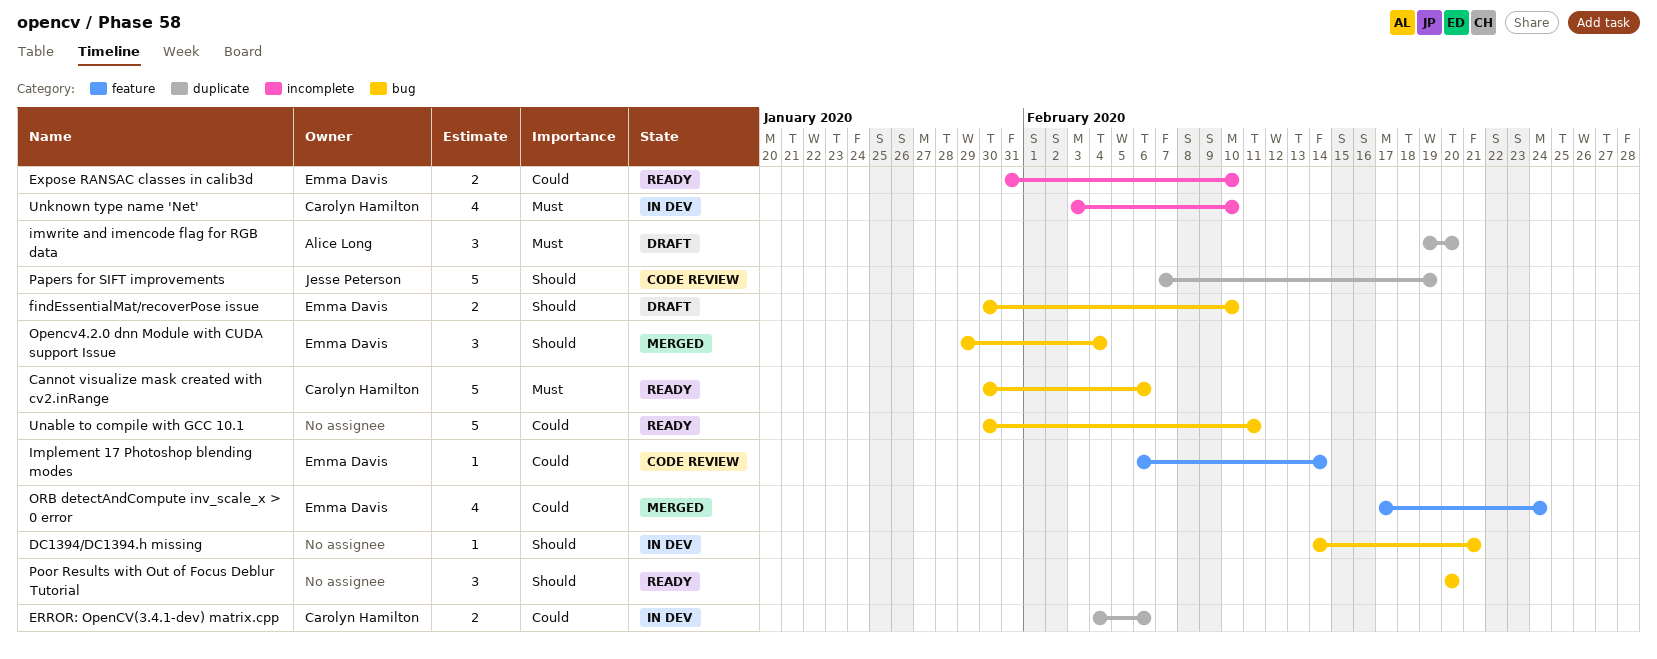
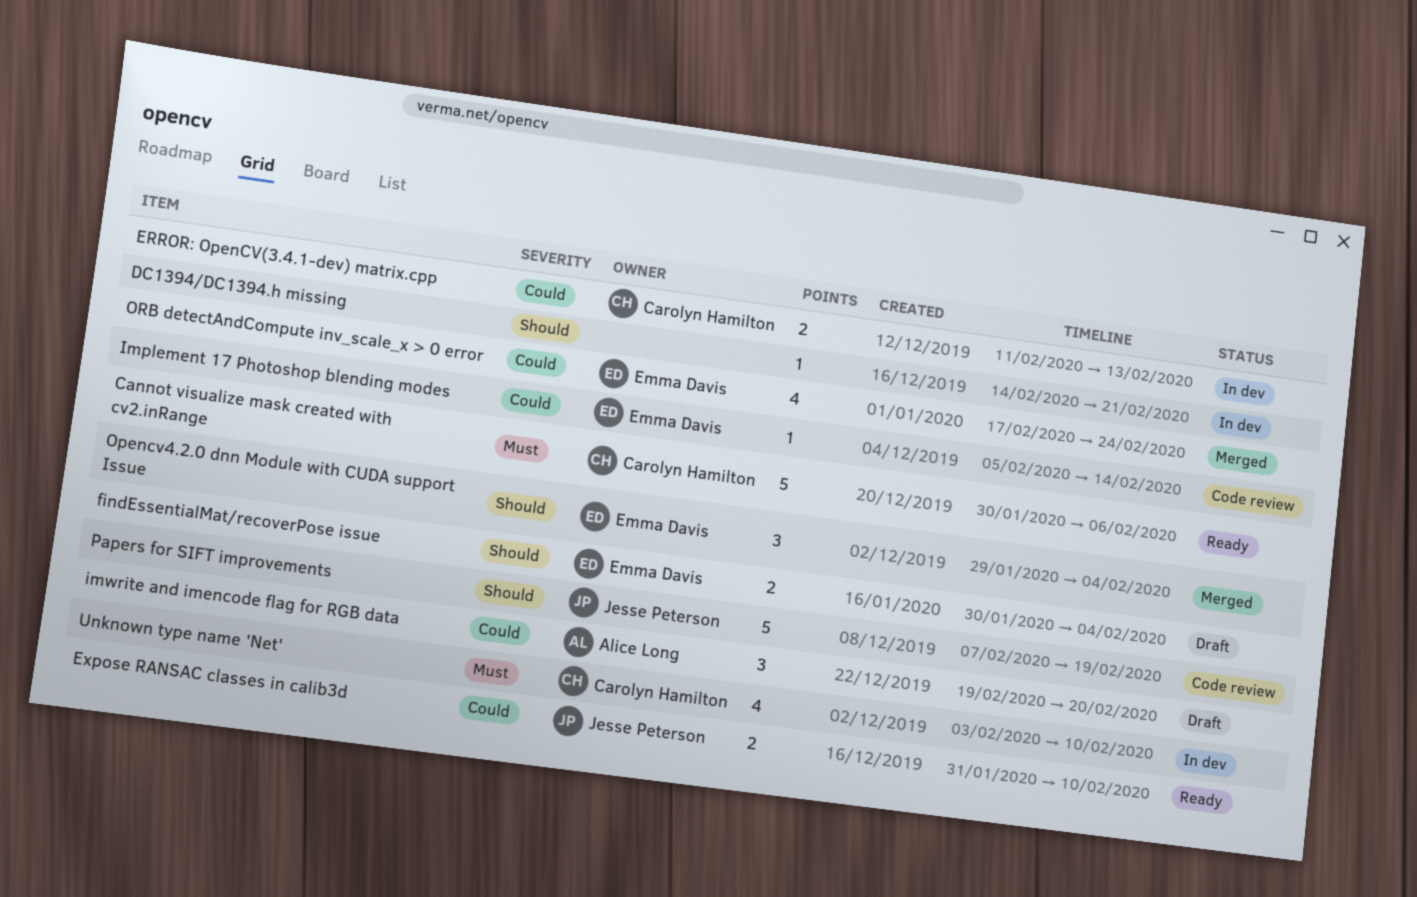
ERROR: OpenCV(3.4.1-dev) matrix.cpp, start: Feb 4 -> Feb 11
ERROR: OpenCV(3.4.1-dev) matrix.cpp, due: Feb 6 -> Feb 13
Expose RANSAC classes in calib3d, owner: Emma Davis -> Jesse Peterson
findEssentialMat/recoverPose issue, due: Feb 10 -> Feb 4
Implement 17 Photoshop blending modes, start: Feb 6 -> Feb 5
imwrite and imencode flag for RGB data, priority: Must -> Could
Poor Results with Out of Focus Deblur Tutorial: present -> none
Unable to compile with GCC 10.1: present -> none

